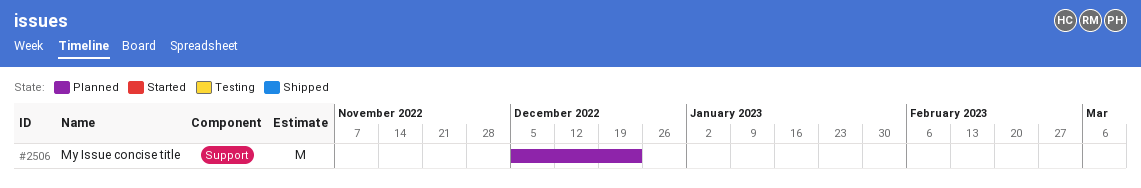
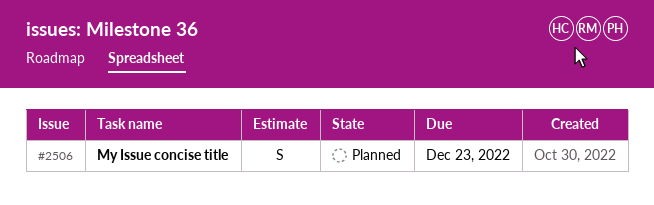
#2506, estimate: M -> S

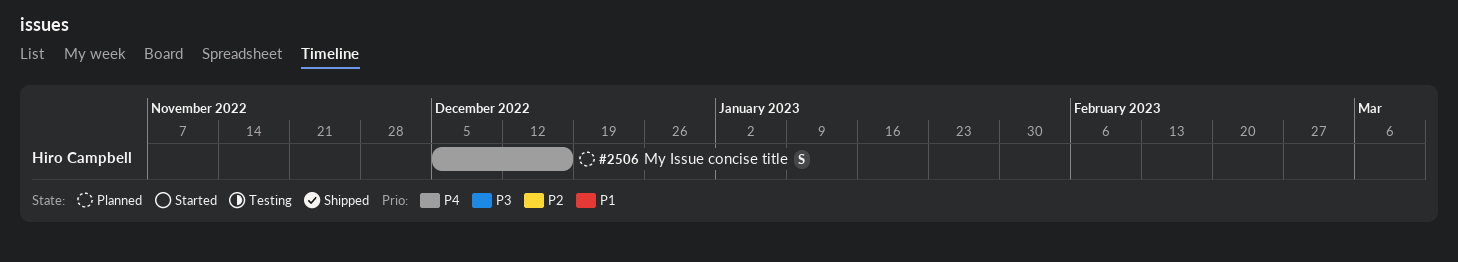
#2506, due: Dec 23 -> Dec 16

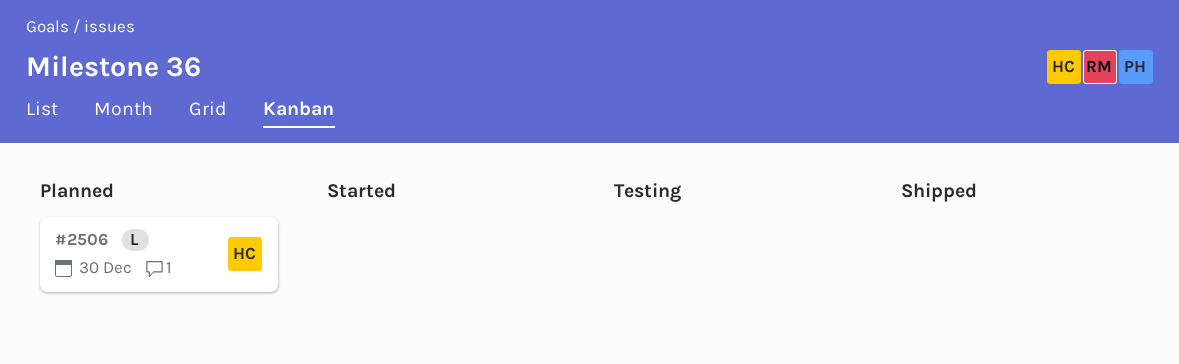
#2506, estimate: S -> L
#2506, due: Dec 16 -> Dec 30

